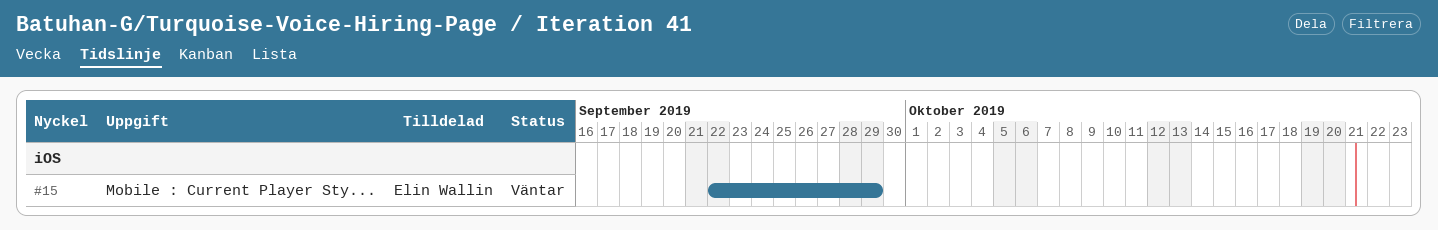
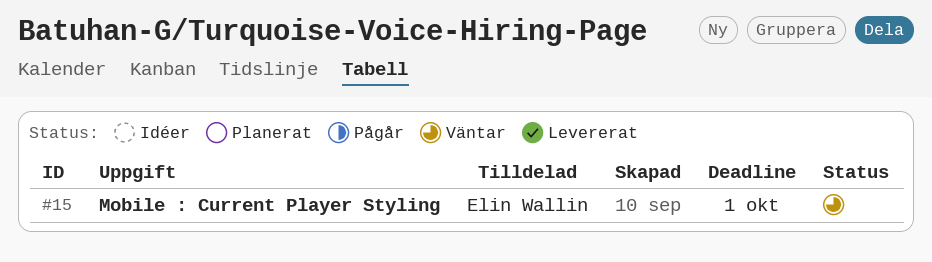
#15, due: Sep 29 -> Oct 1

